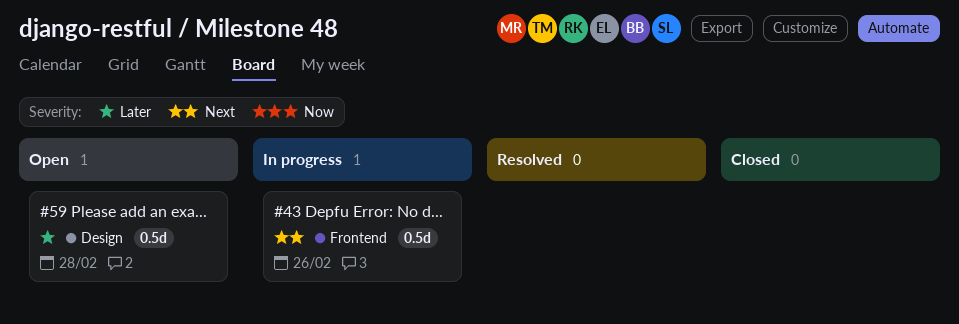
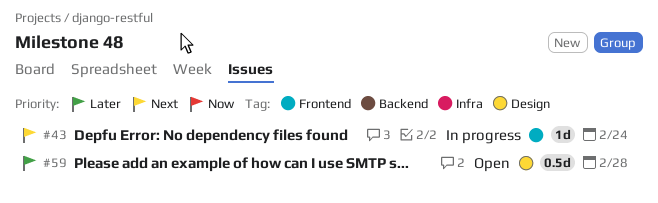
#43, estimate: 0.5d -> 1d
#43, due: Feb 26 -> Feb 24

